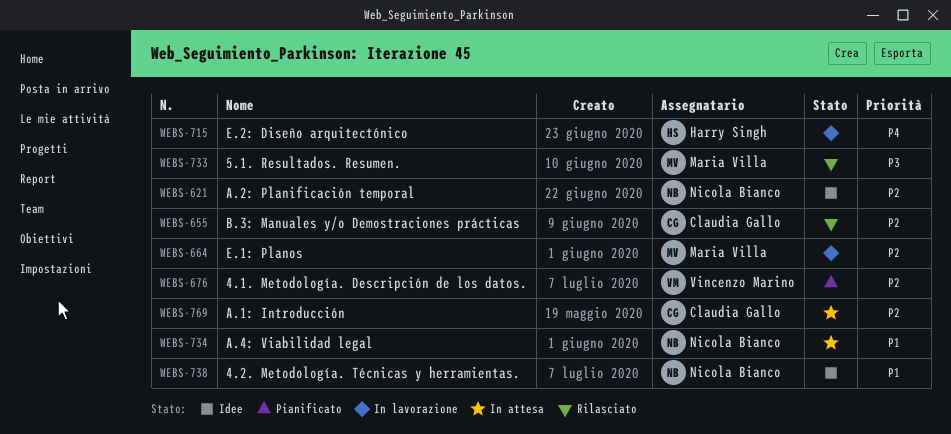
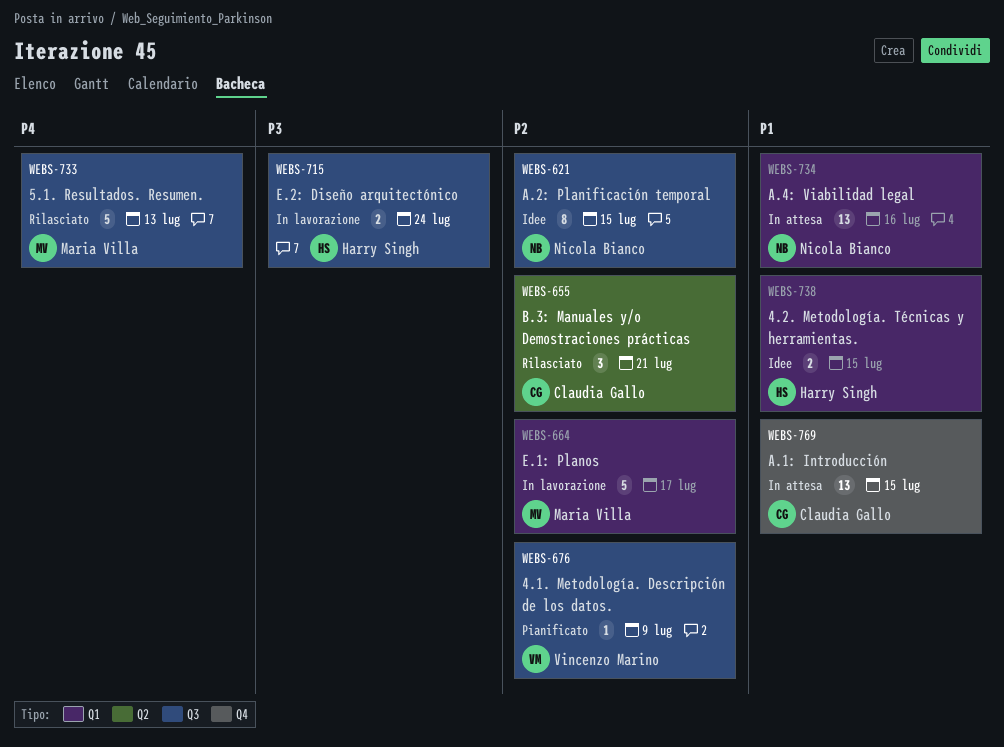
WEBS-715, priority: P4 -> P3
WEBS-733, priority: P3 -> P4
WEBS-738, owner: Nicola Bianco -> Harry Singh
WEBS-769, priority: P2 -> P1

